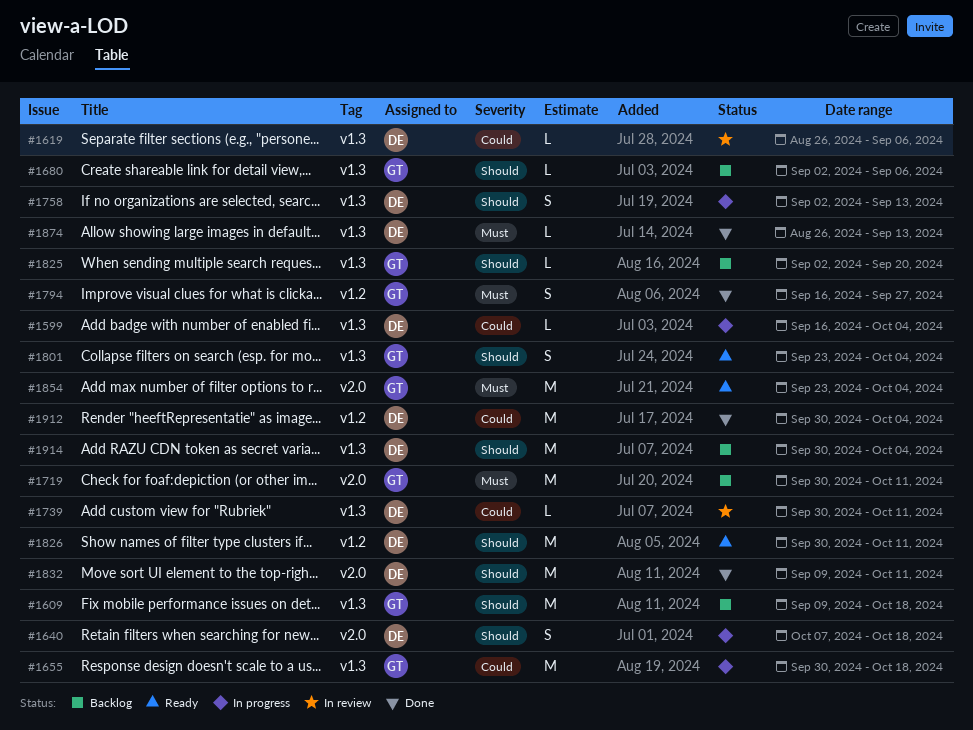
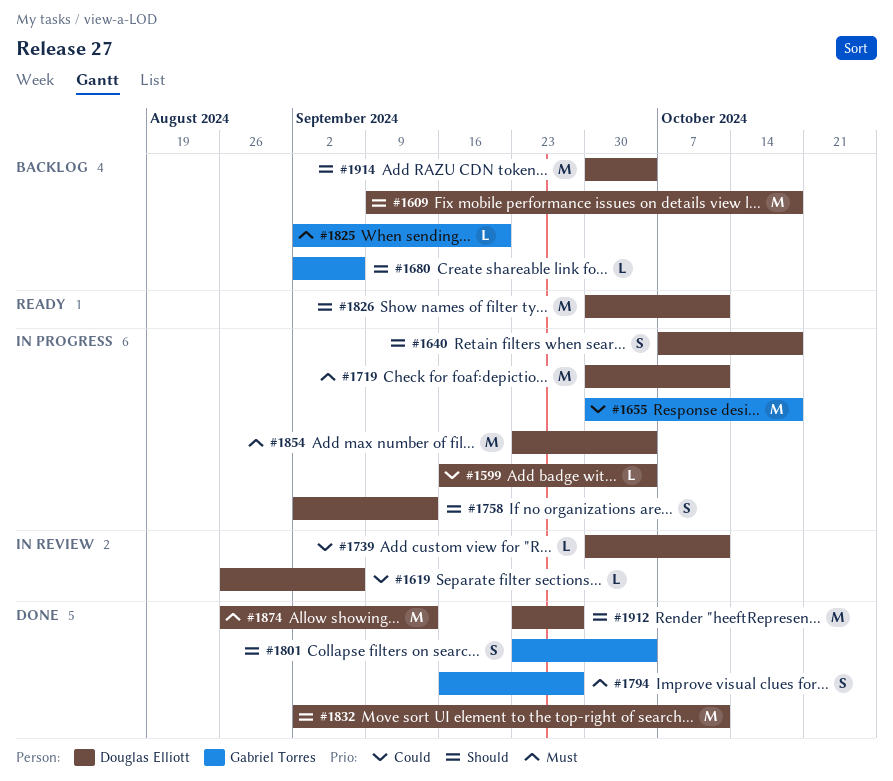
#1609, owner: Gabriel Torres -> Douglas Elliott
#1719, status: Backlog -> In progress
#1719, owner: Gabriel Torres -> Douglas Elliott
#1801, status: Ready -> Done
#1825, priority: Should -> Must
#1832, start: Sep 9 -> Sep 2
#1854, status: Ready -> In progress
#1854, owner: Gabriel Torres -> Douglas Elliott
#1874, estimate: L -> M
#1912, priority: Could -> Should
#1912, start: Sep 30 -> Sep 23
#1912, due: Oct 4 -> Sep 27

